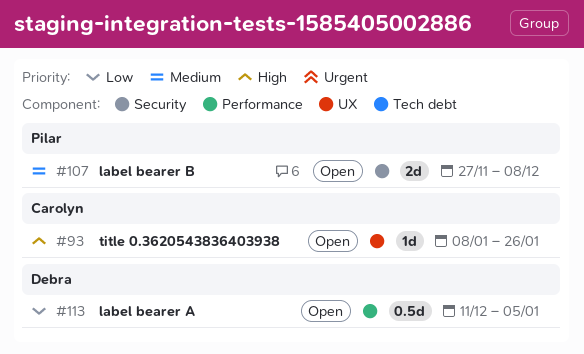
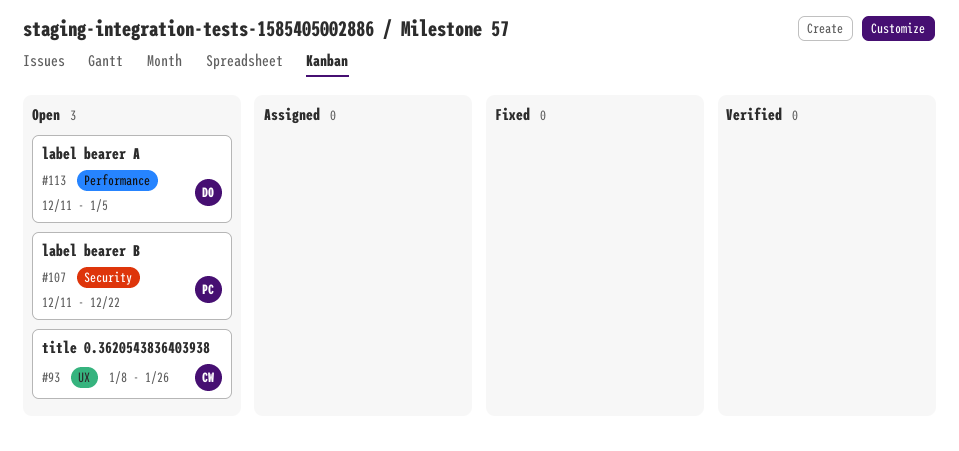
#107, start: Nov 27 -> Dec 11
#107, due: Dec 8 -> Dec 22

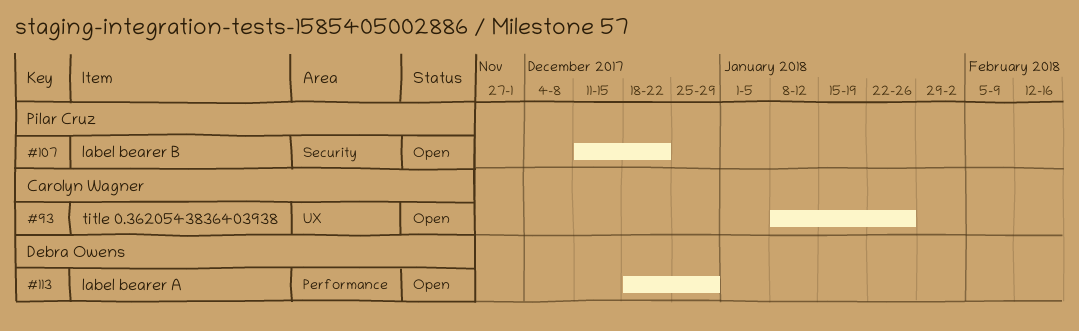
#113, start: Dec 11 -> Dec 18
#113, due: Jan 5 -> Dec 29

